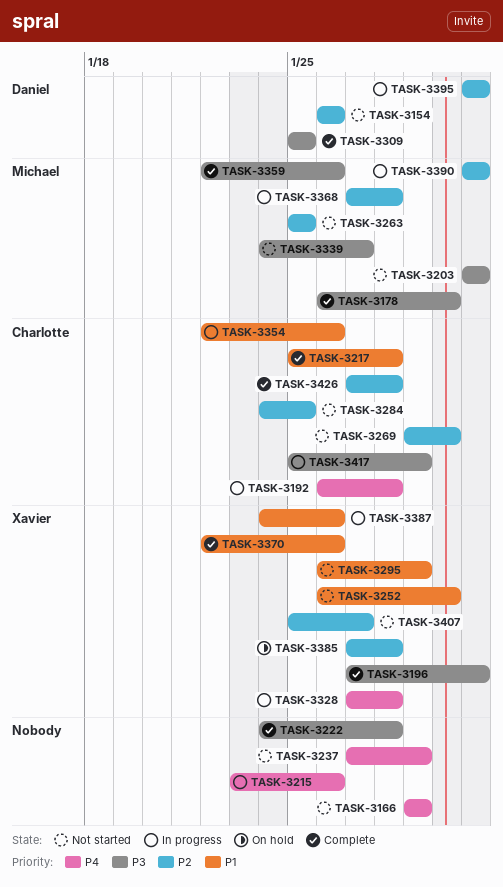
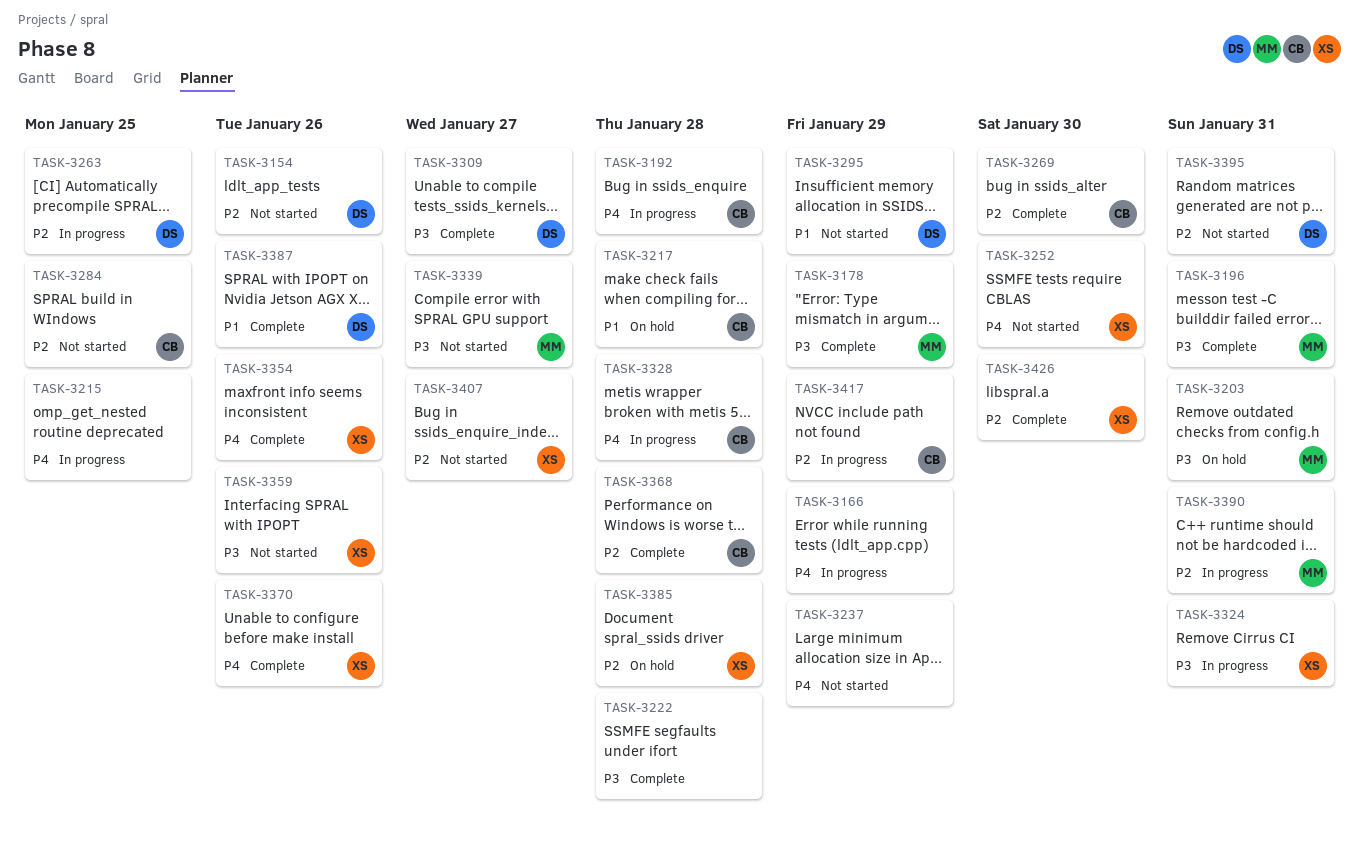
TASK-3166, status: Not started -> In progress
TASK-3178, due: Jan 30 -> Jan 29
TASK-3196, owner: Xavier -> Michael
TASK-3203, status: Not started -> On hold
TASK-3215, due: Jan 26 -> Jan 25
TASK-3217, status: Complete -> On hold
TASK-3252, priority: P1 -> P4
TASK-3263, status: Not started -> In progress
TASK-3263, owner: Michael -> Daniel
TASK-3269, status: Not started -> Complete
TASK-3295, owner: Xavier -> Daniel
TASK-3309, due: Jan 25 -> Jan 27
TASK-3324: none -> present
TASK-3328, owner: Xavier -> Charlotte
TASK-3354, status: In progress -> Complete
TASK-3354, owner: Charlotte -> Xavier
TASK-3354, priority: P1 -> P4
TASK-3359, status: Complete -> Not started
TASK-3359, owner: Michael -> Xavier
TASK-3368, status: In progress -> Complete
TASK-3368, owner: Michael -> Charlotte
TASK-3370, priority: P1 -> P4
TASK-3387, status: In progress -> Complete
TASK-3387, owner: Xavier -> Daniel
TASK-3395, status: In progress -> Not started
TASK-3417, priority: P3 -> P2
TASK-3426, owner: Charlotte -> Xavier
TASK-3426, due: Jan 28 -> Jan 30

